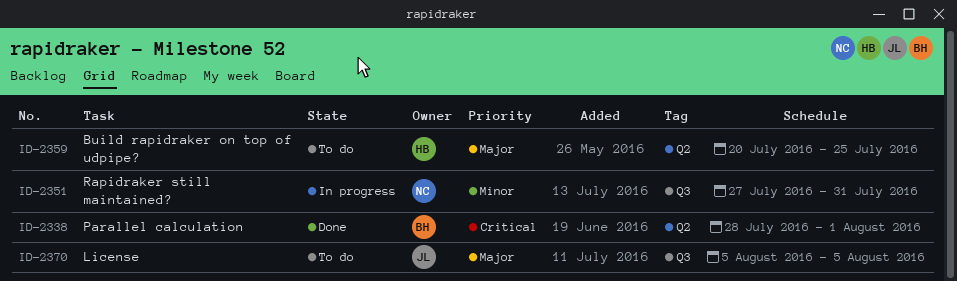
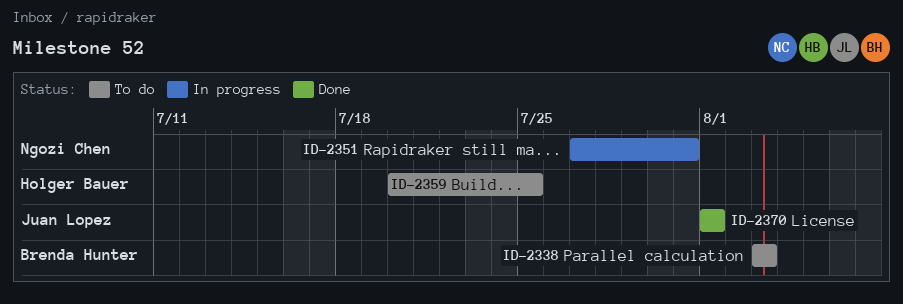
ID-2338, status: Done -> To do
ID-2338, start: Jul 28 -> Aug 3
ID-2338, due: Aug 1 -> Aug 3
ID-2370, status: To do -> Done
ID-2370, start: Aug 5 -> Aug 1
ID-2370, due: Aug 5 -> Aug 1

